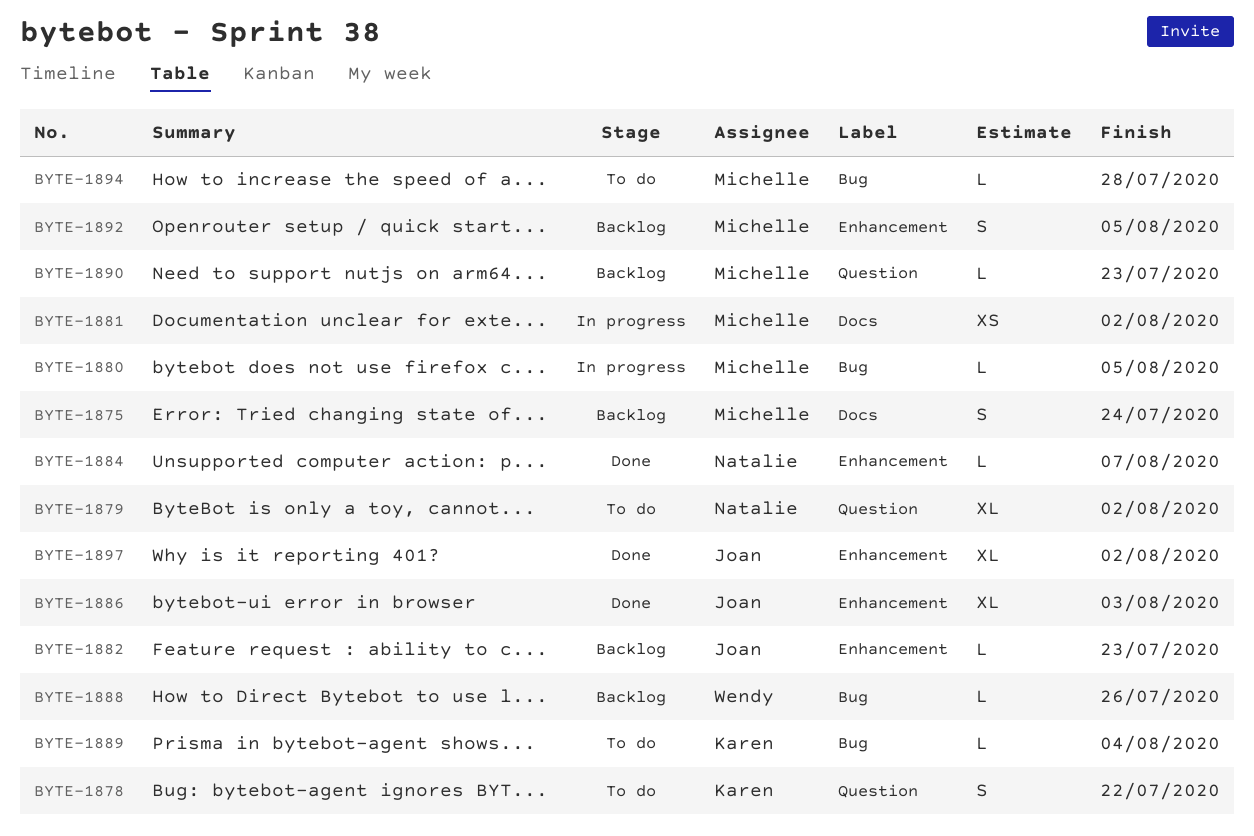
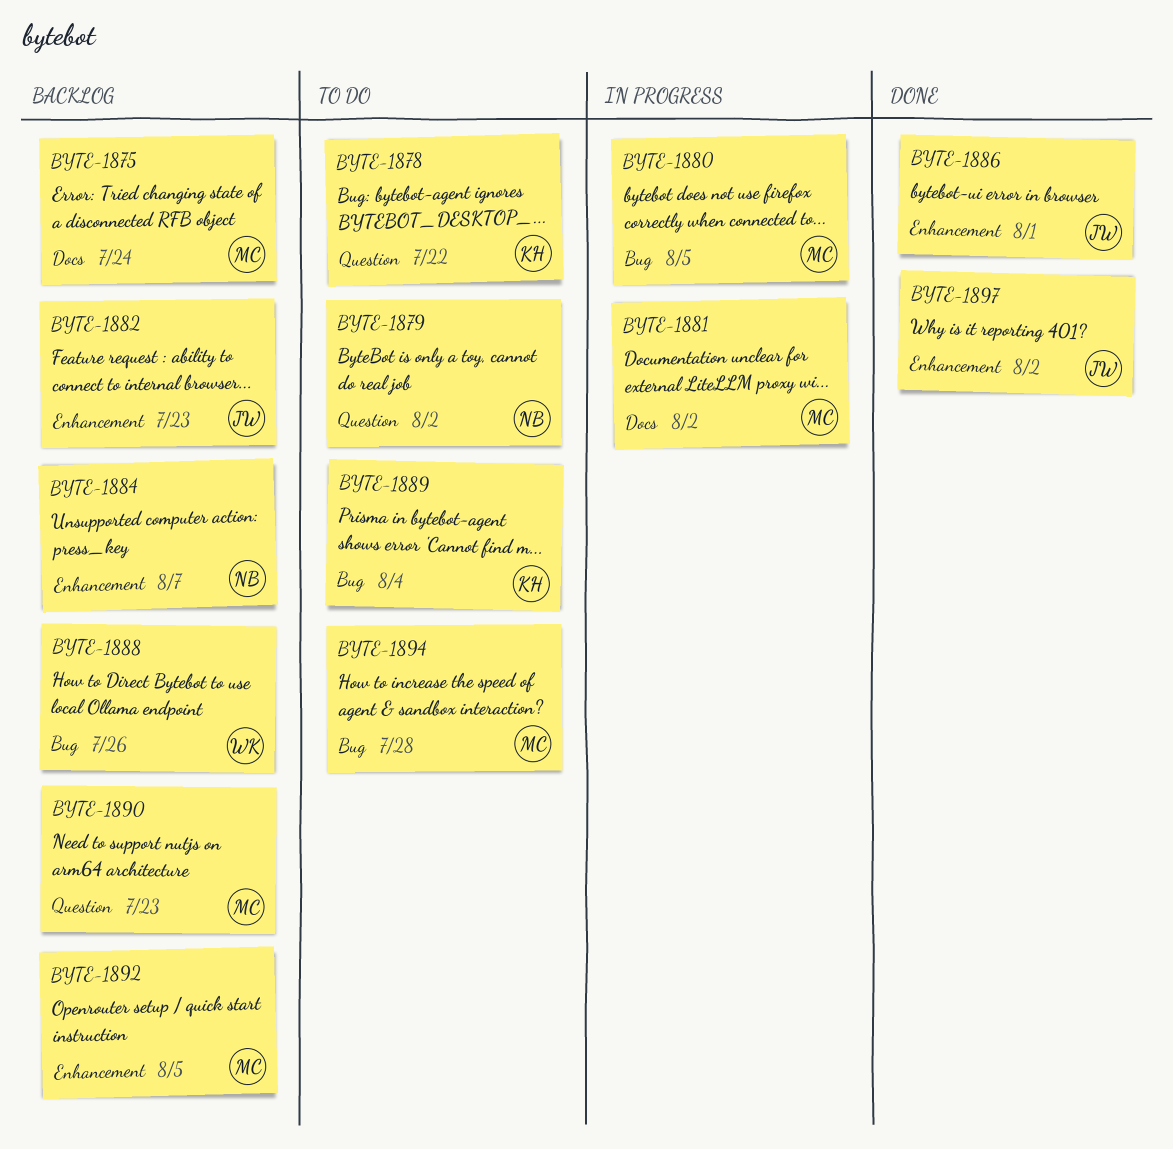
BYTE-1884, status: Done -> Backlog
BYTE-1886, due: Aug 3 -> Aug 1

